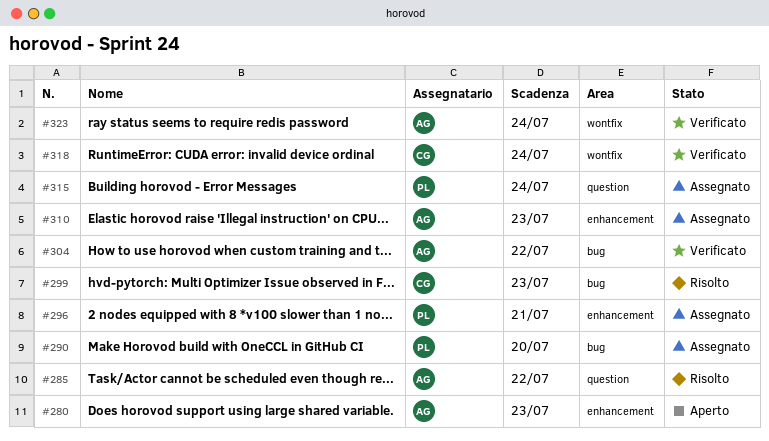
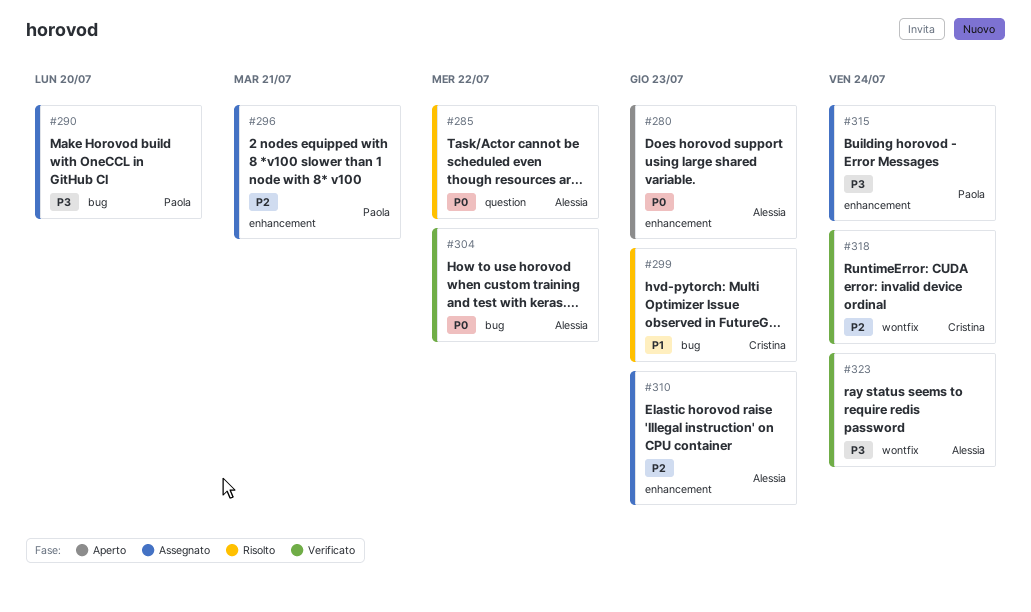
#315, label: question -> enhancement

